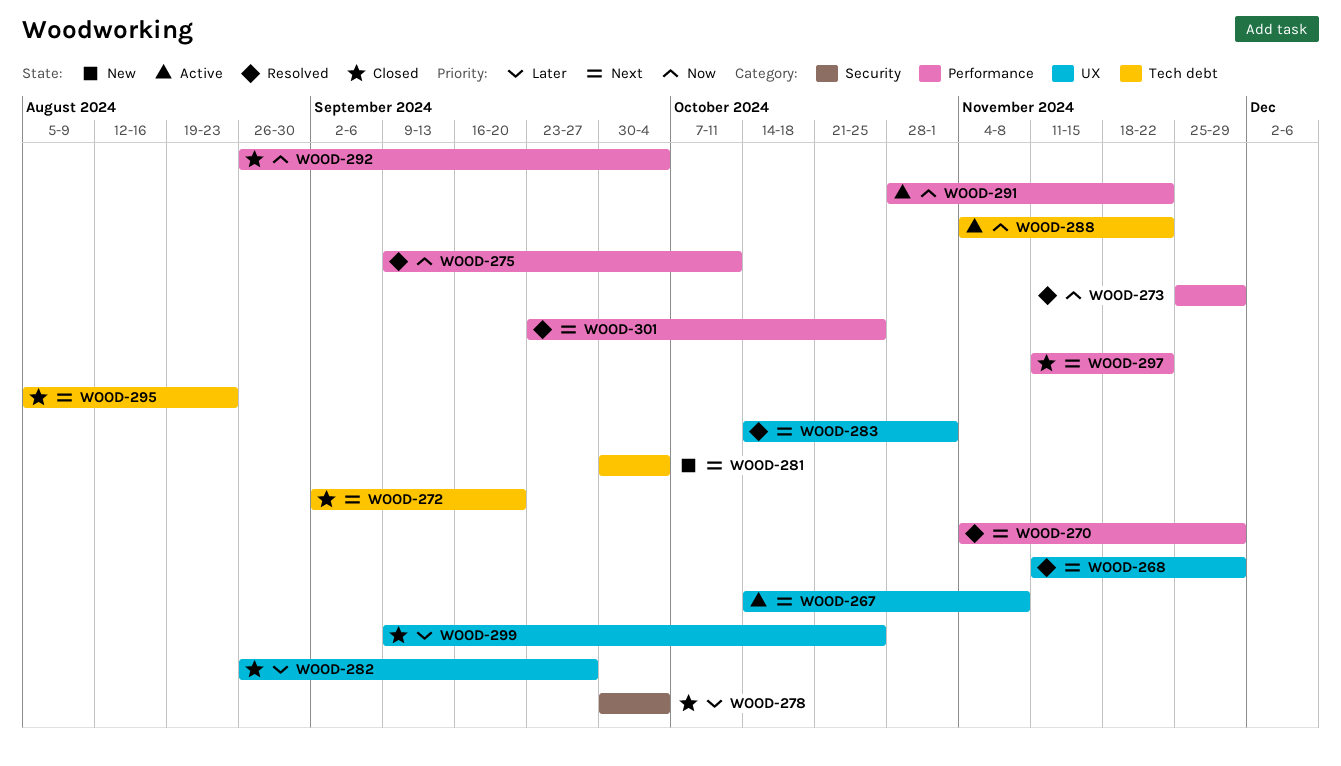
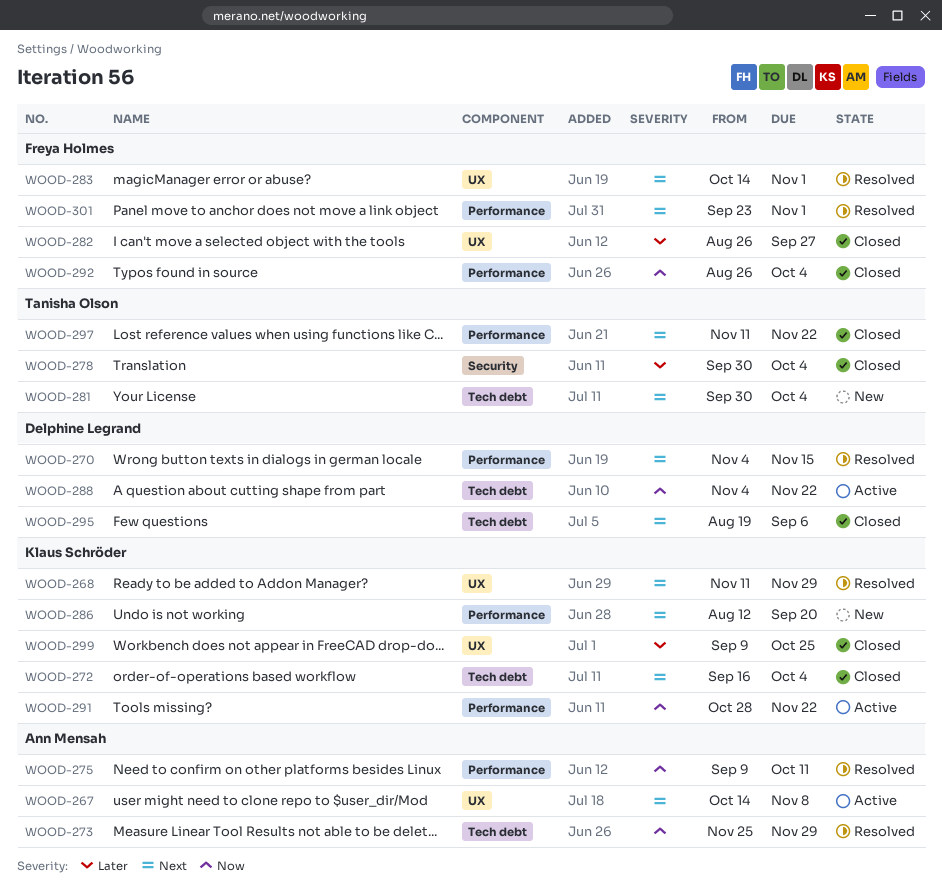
WOOD-270, due: Nov 29 -> Nov 15
WOOD-272, start: Sep 2 -> Sep 16
WOOD-272, due: Sep 20 -> Oct 4
WOOD-273, label: Performance -> Tech debt
WOOD-286: none -> present
WOOD-295, start: Aug 5 -> Aug 19
WOOD-295, due: Aug 23 -> Sep 6
WOOD-301, due: Oct 25 -> Nov 1

